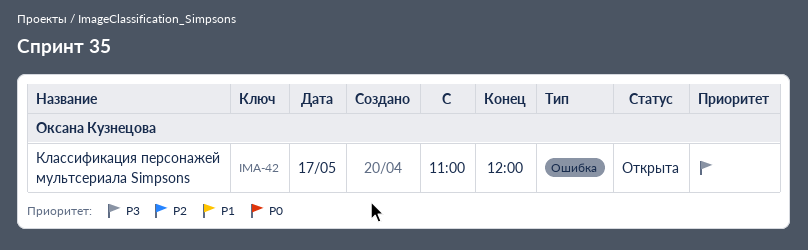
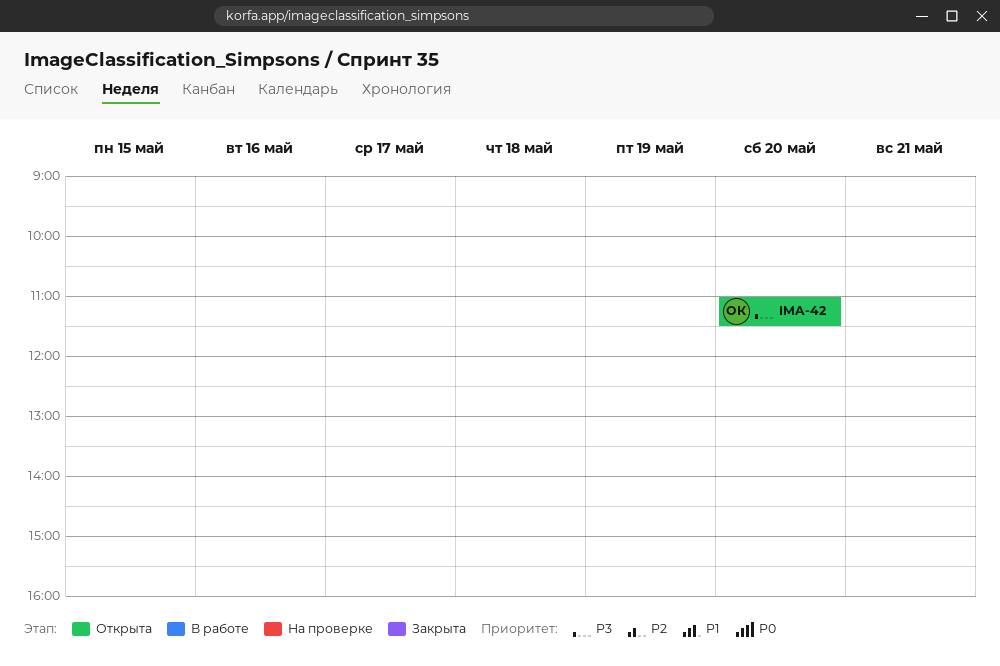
IMA-42, day: May 17 -> May 20
IMA-42, ends: 12:00 -> 11:30

